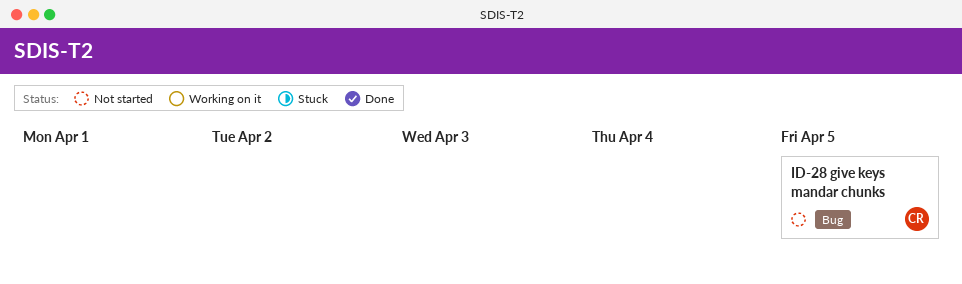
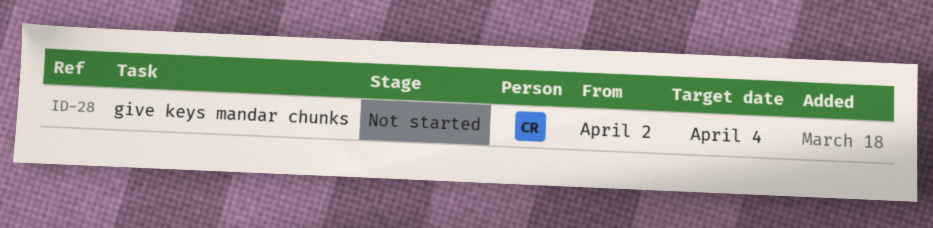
ID-28, due: Apr 5 -> Apr 4

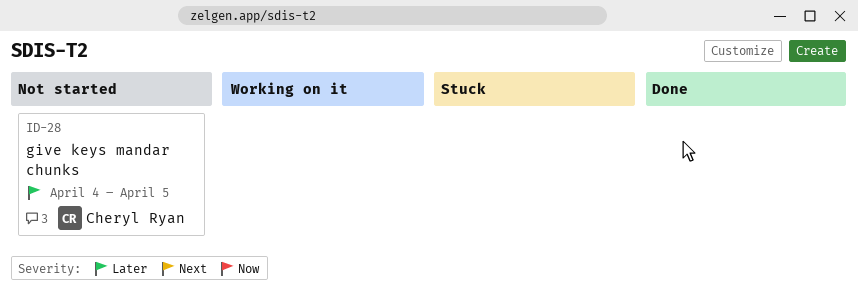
ID-28, start: Apr 2 -> Apr 4
ID-28, due: Apr 4 -> Apr 5

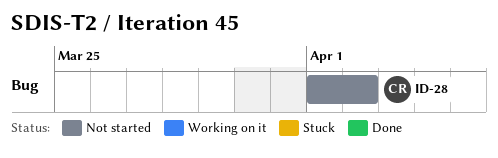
ID-28, start: Apr 4 -> Apr 1
ID-28, due: Apr 5 -> Apr 2

